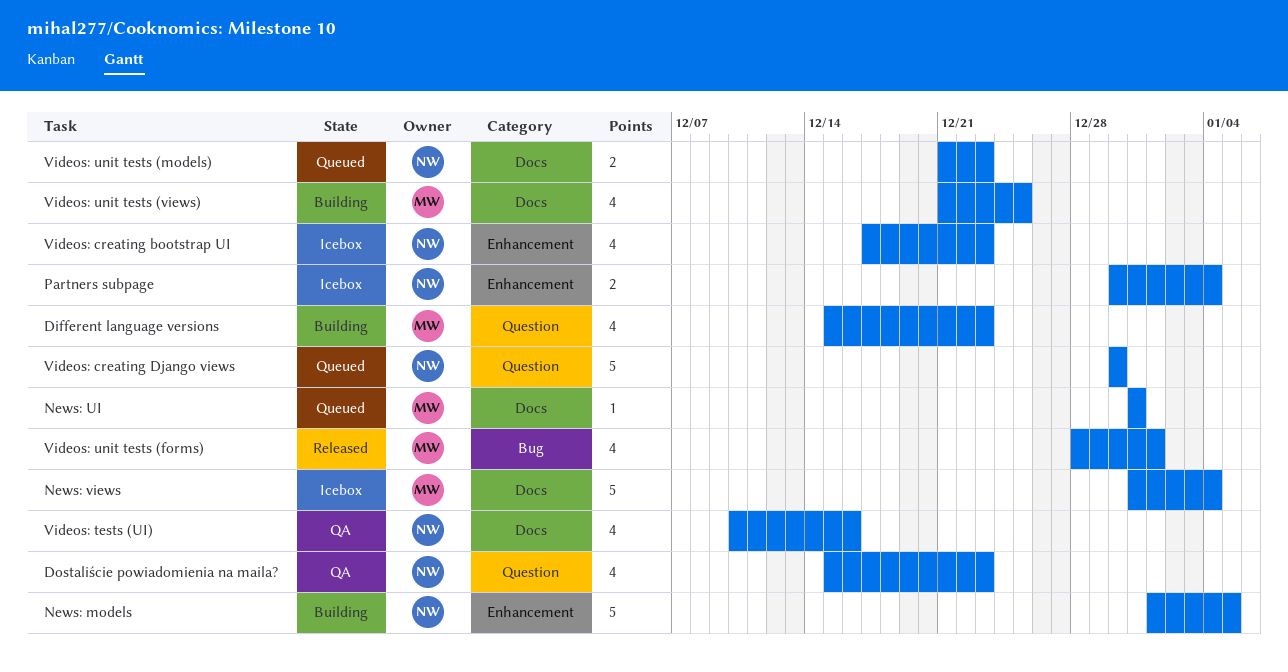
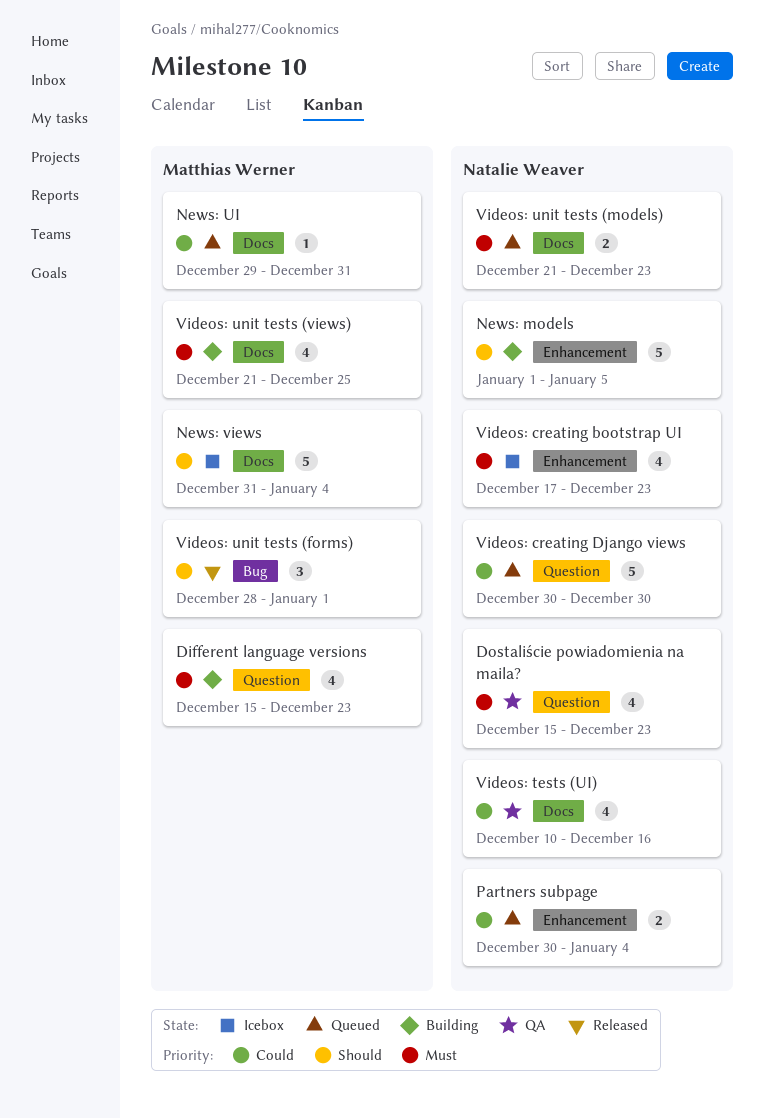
News: UI, start: Dec 31 -> Dec 29
Partners subpage, status: Icebox -> Queued
Videos: unit tests (forms), estimate: 4 -> 3

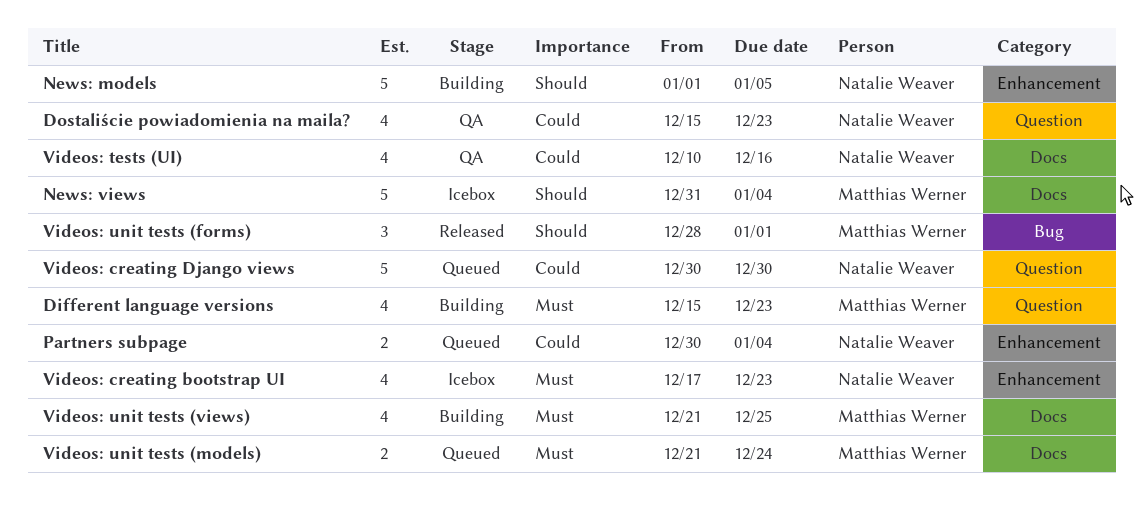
Dostaliście powiadomienia na maila?, priority: Must -> Could
News: UI: present -> none
Videos: unit tests (models), owner: Natalie Weaver -> Matthias Werner
Videos: unit tests (models), due: Dec 23 -> Dec 24

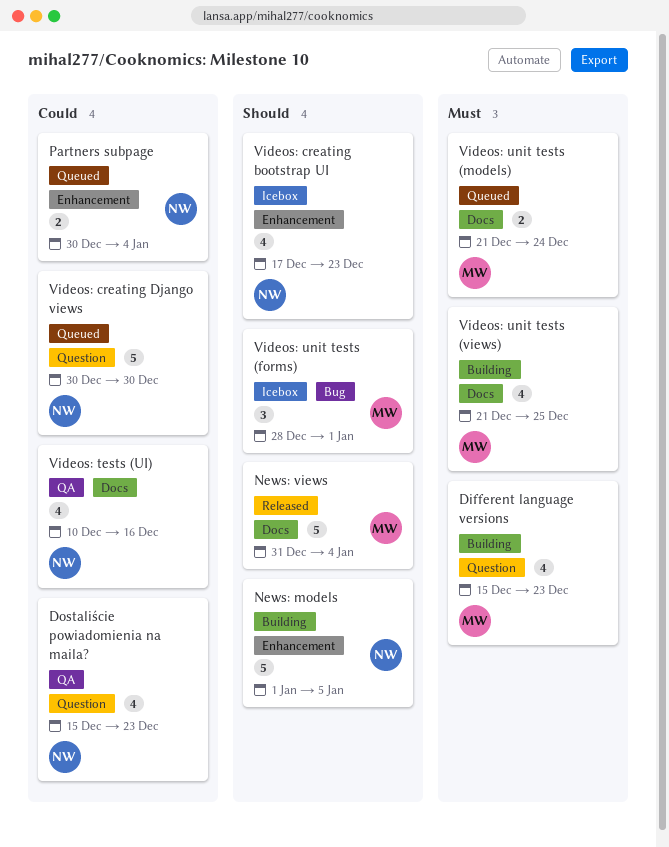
News: views, status: Icebox -> Released
Videos: creating bootstrap UI, priority: Must -> Should
Videos: unit tests (forms), status: Released -> Icebox

